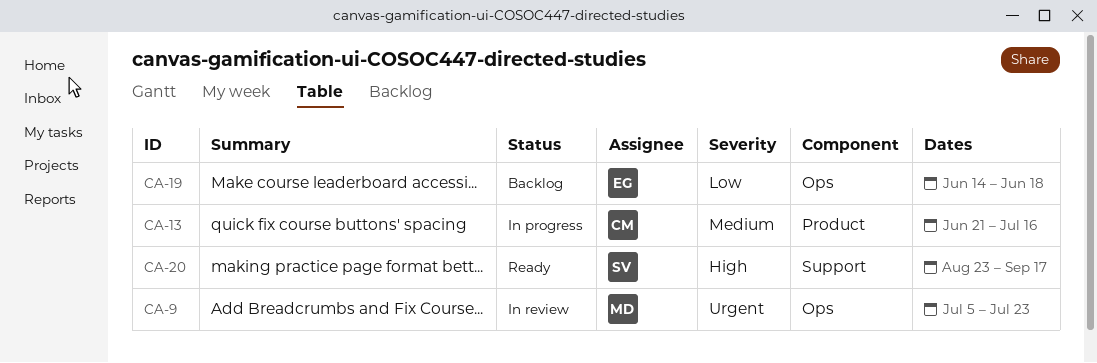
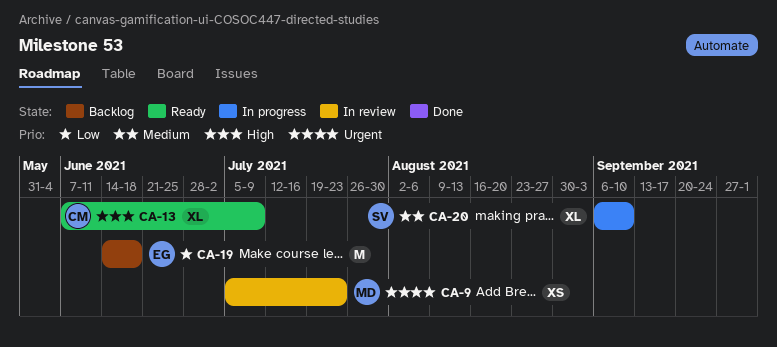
CA-13, status: In progress -> Ready
CA-13, priority: Medium -> High
CA-13, start: Jun 21 -> Jun 7
CA-13, due: Jul 16 -> Jul 9
CA-20, status: Ready -> In progress
CA-20, priority: High -> Medium
CA-20, start: Aug 23 -> Sep 6
CA-20, due: Sep 17 -> Sep 10

